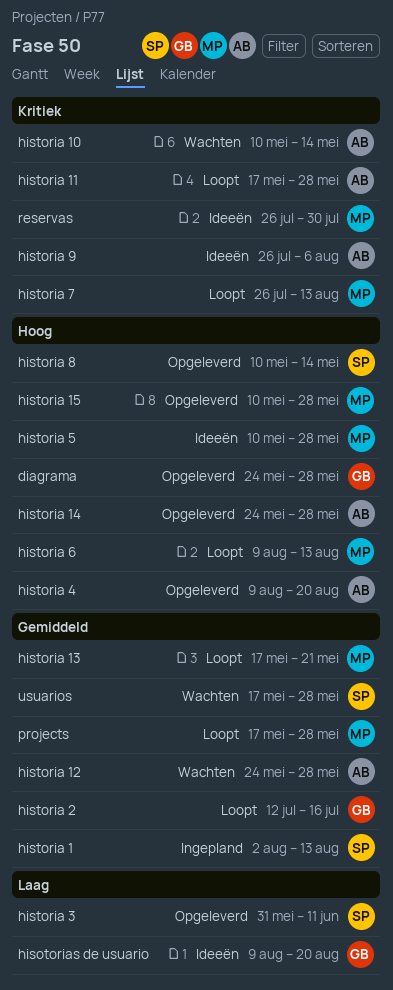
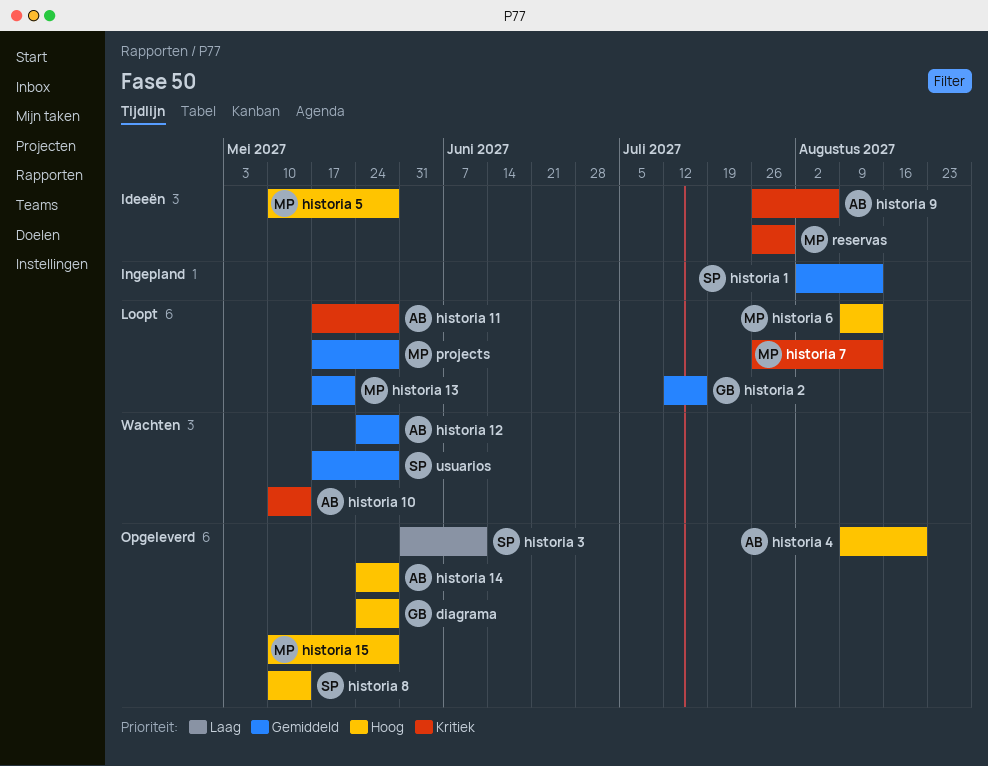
hisotorias de usuario: present -> none

